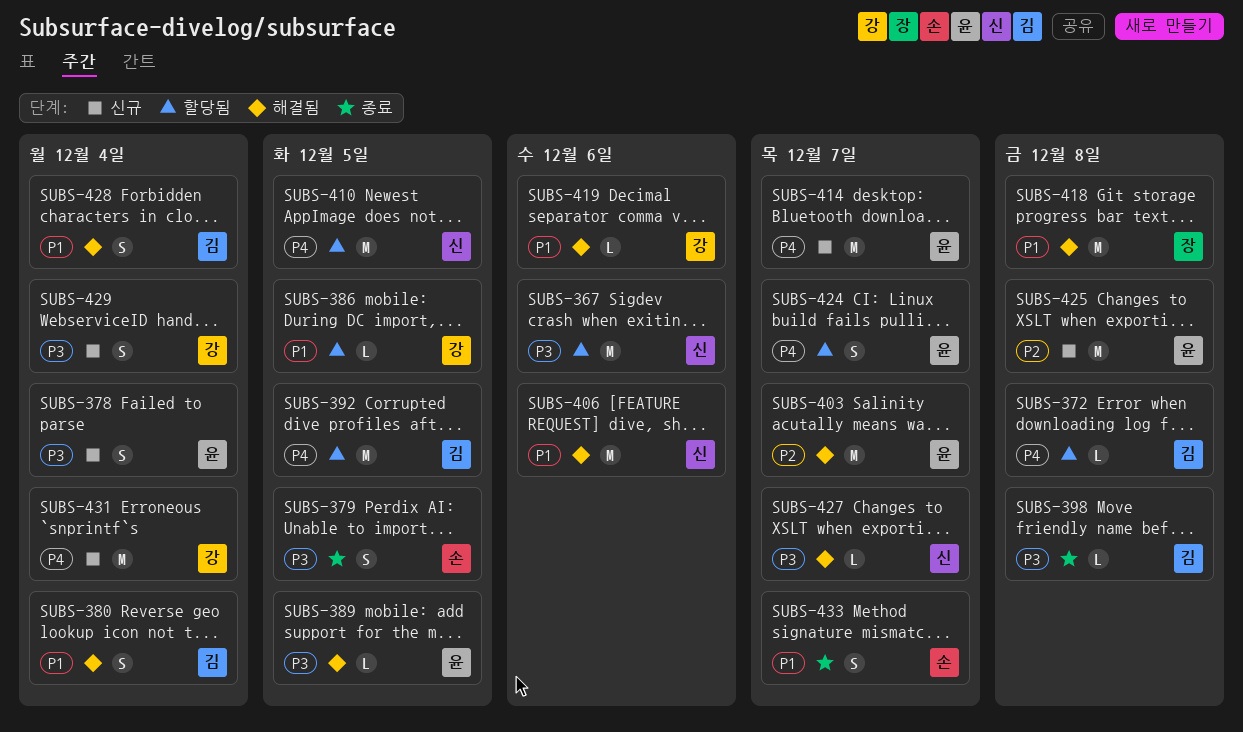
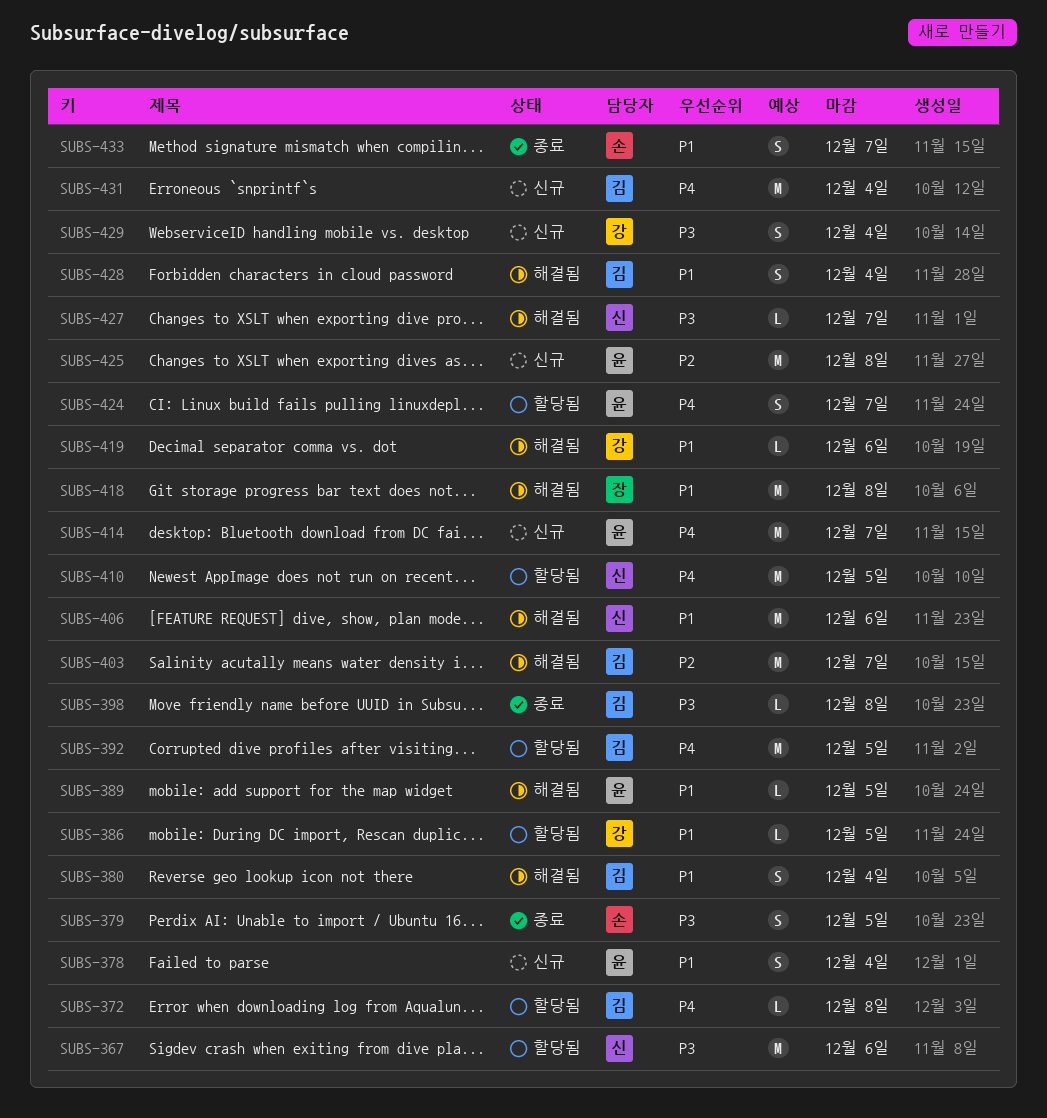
SUBS-378, priority: P3 -> P1
SUBS-389, priority: P3 -> P1
SUBS-403, owner: 윤 -> 김
SUBS-431, owner: 강 -> 김

